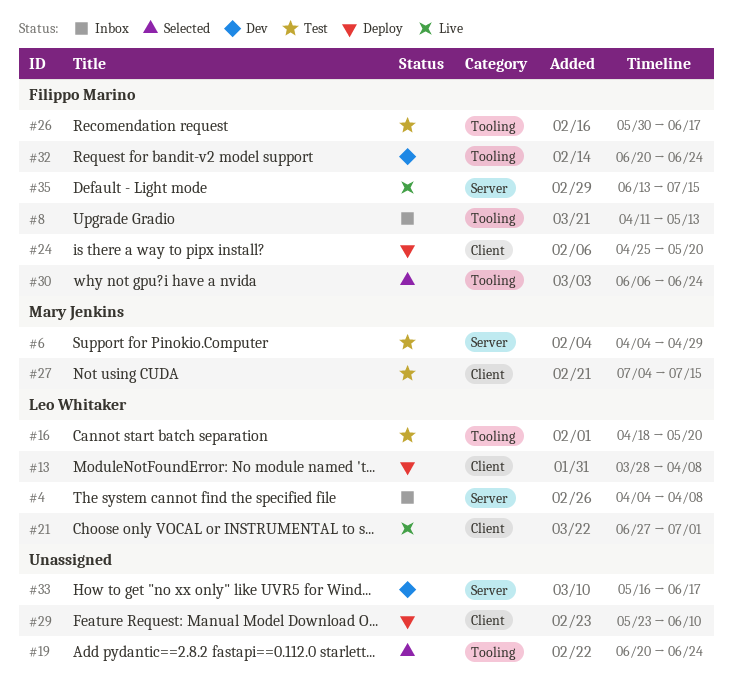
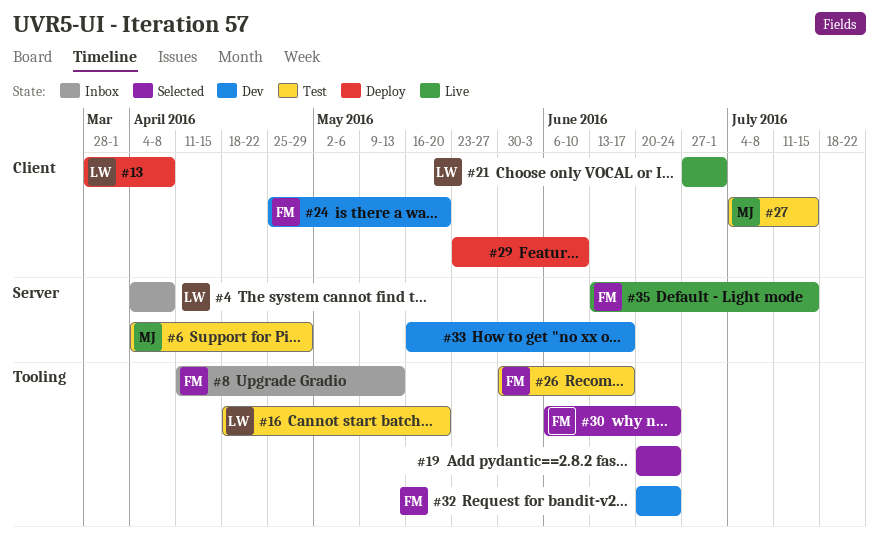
#24, status: Deploy -> Dev

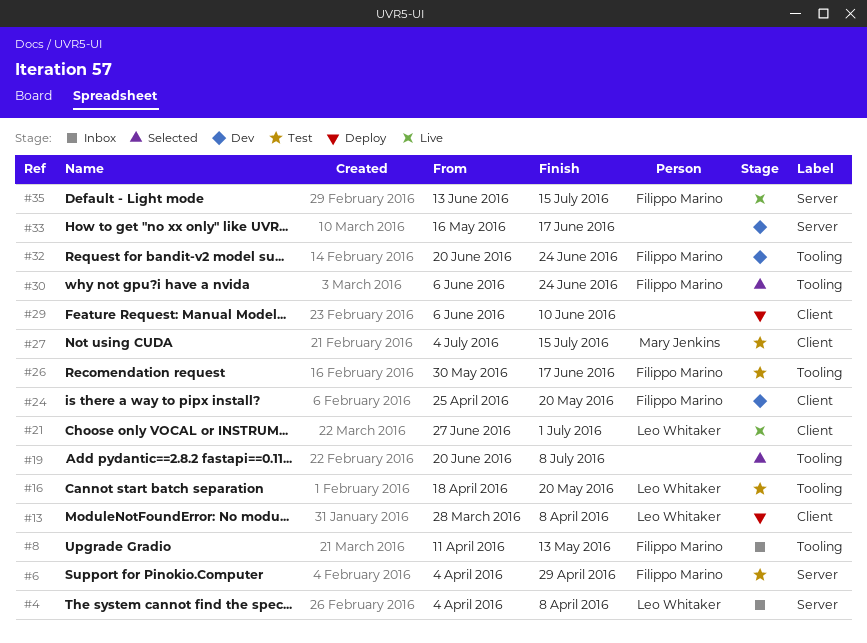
#6, owner: Mary Jenkins -> Filippo Marino
#19, due: Jun 24 -> Jul 8
#29, start: May 23 -> Jun 6

